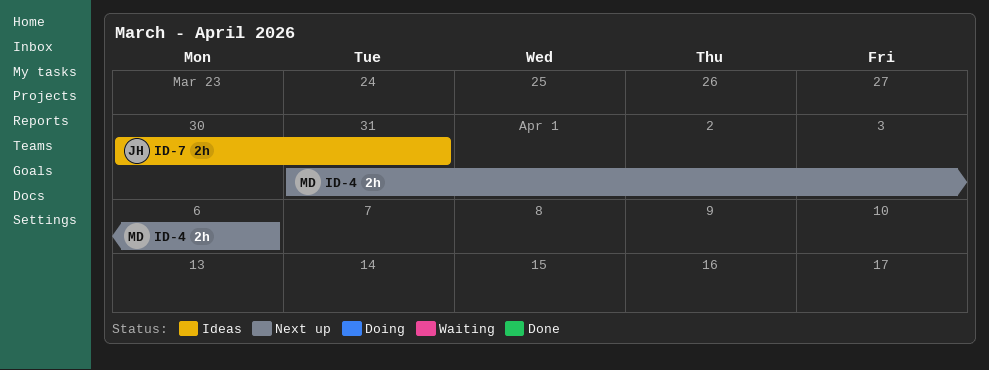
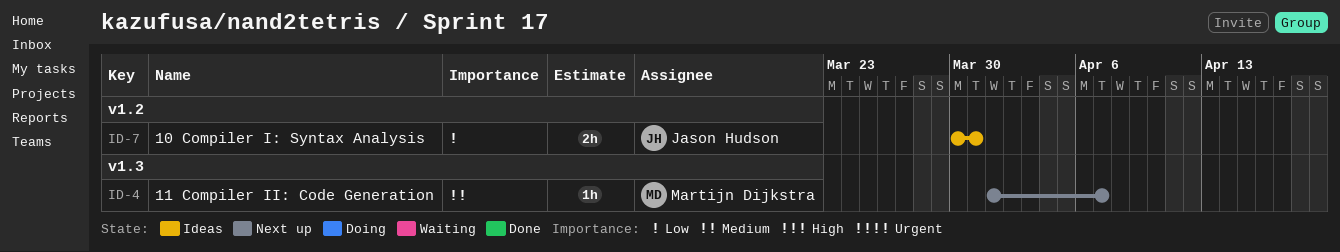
ID-4, estimate: 2h -> 1h
ID-4, start: Mar 31 -> Apr 1
ID-4, due: Apr 6 -> Apr 7

